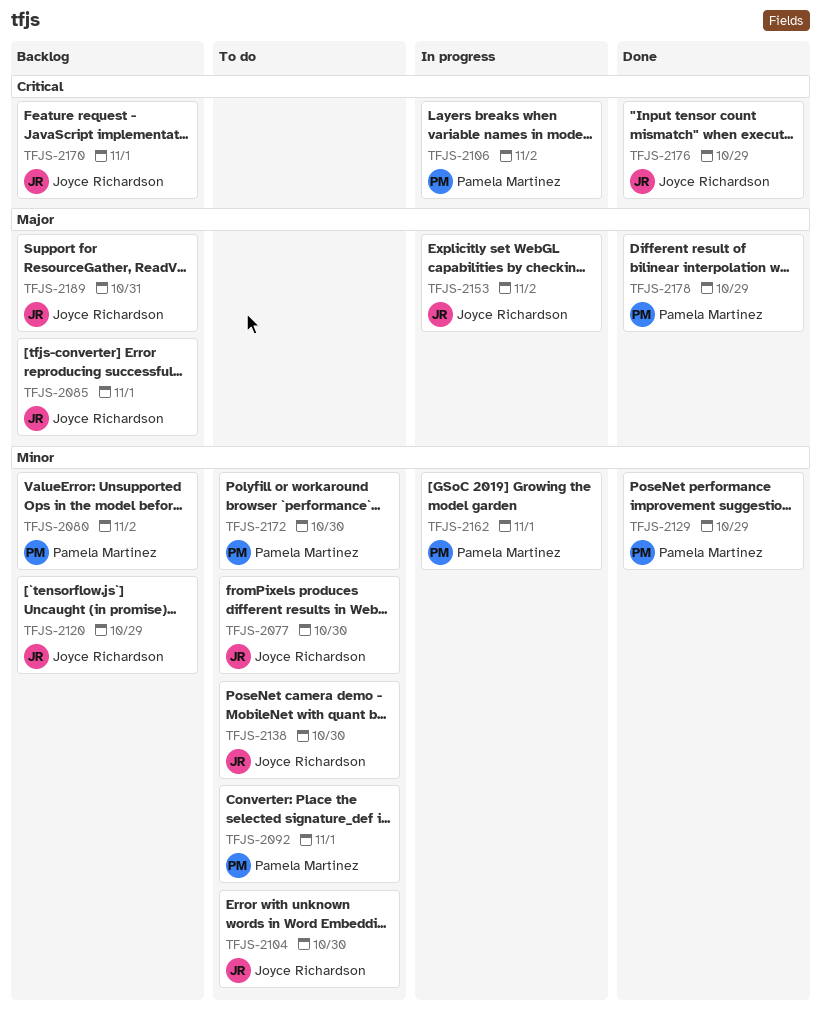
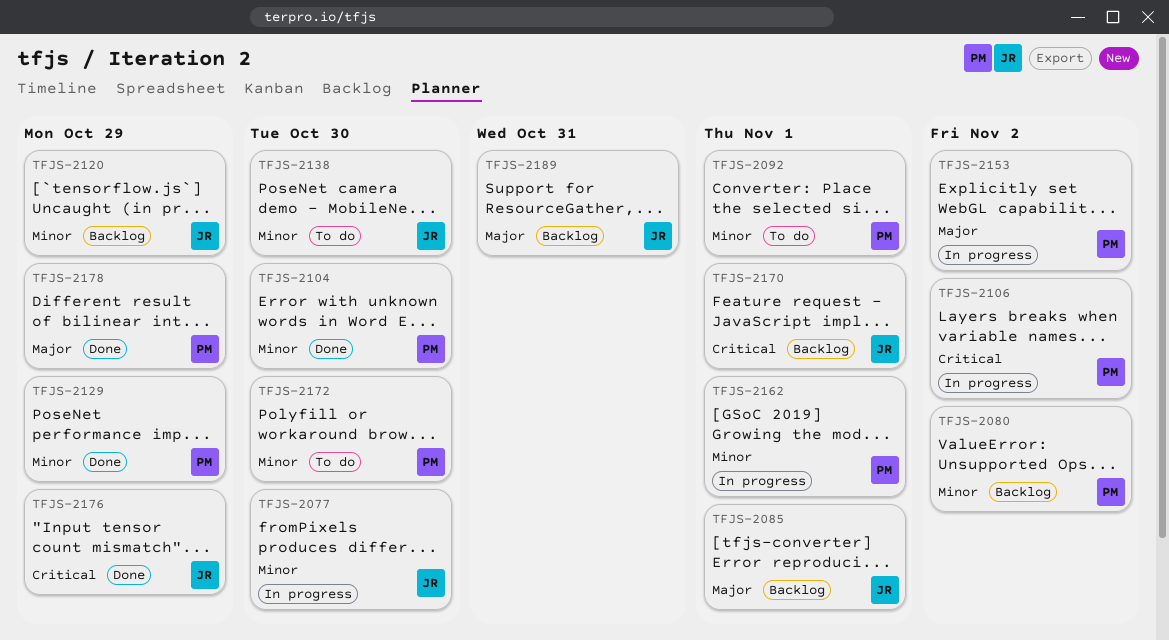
TFJS-2077, status: To do -> In progress
TFJS-2104, status: To do -> Done
TFJS-2104, owner: Joyce Richardson -> Pamela Martinez
TFJS-2153, owner: Joyce Richardson -> Pamela Martinez

